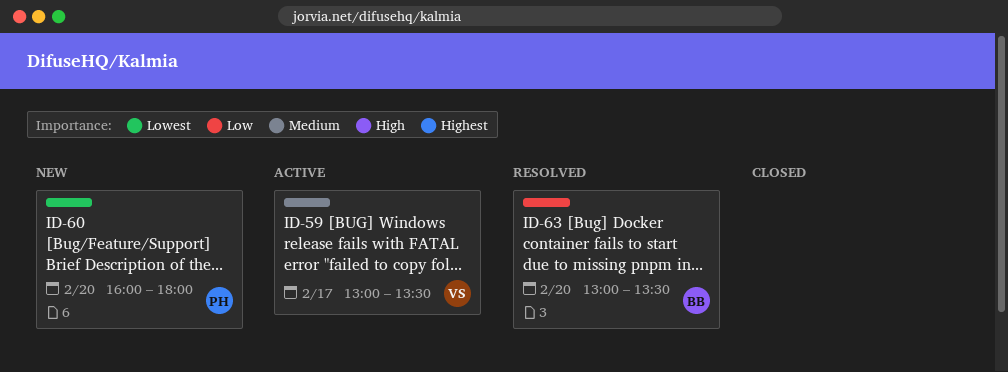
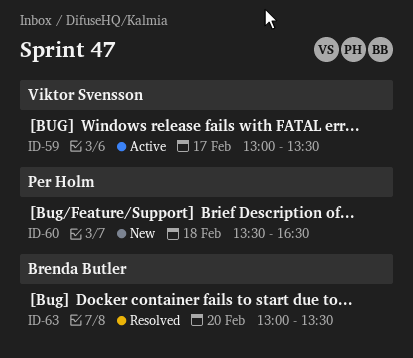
ID-60, day: Feb 20 -> Feb 18
ID-60, begins: 16:00 -> 13:30
ID-60, ends: 18:00 -> 16:30

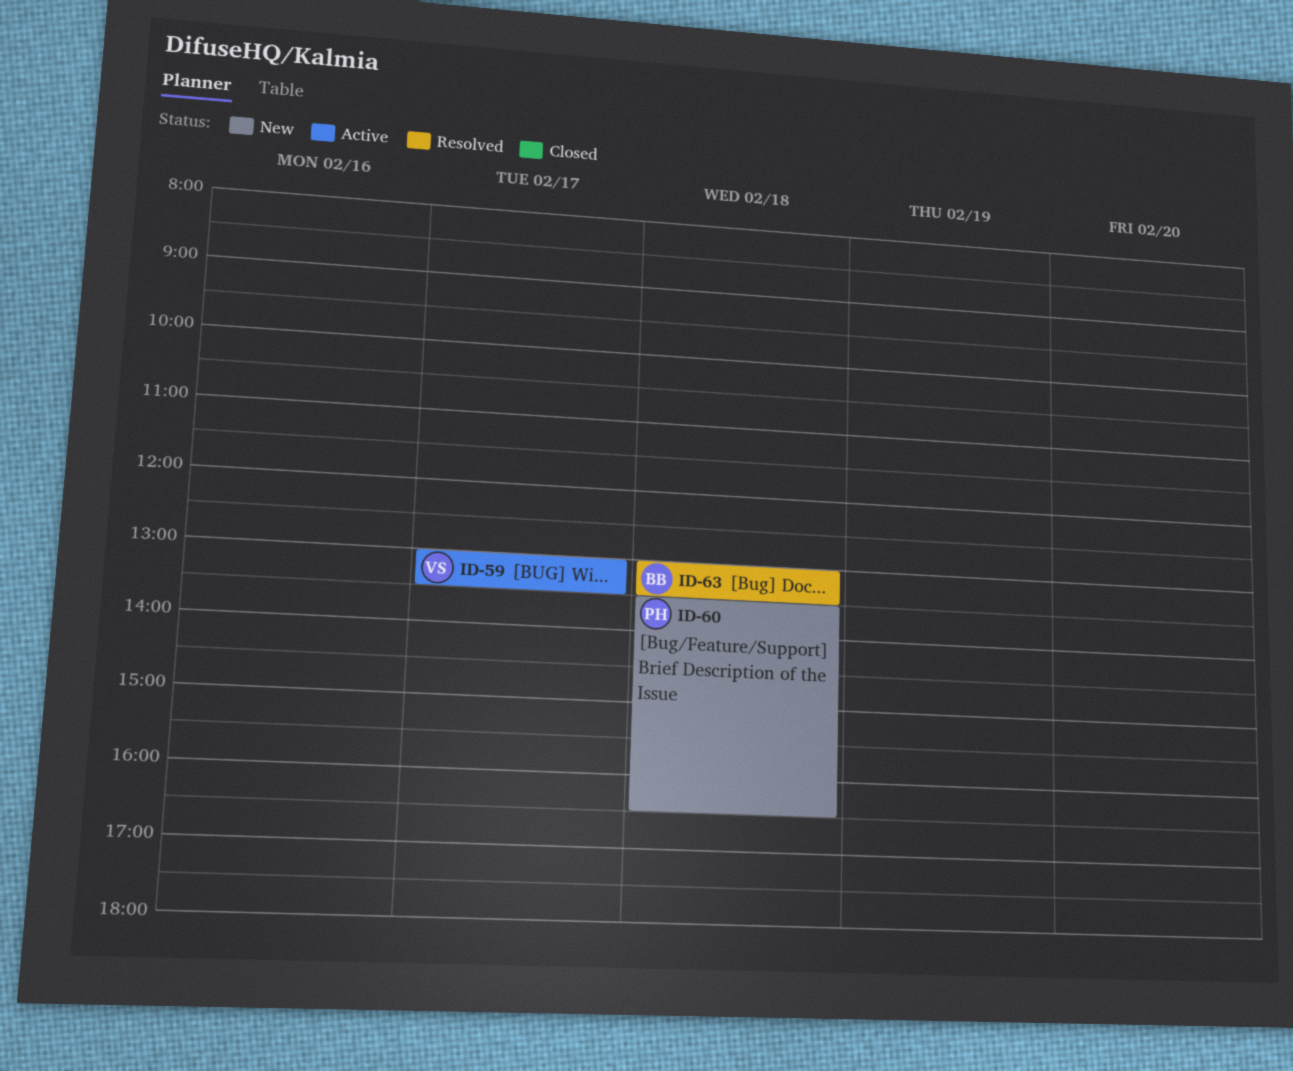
ID-63, day: Feb 20 -> Feb 18

